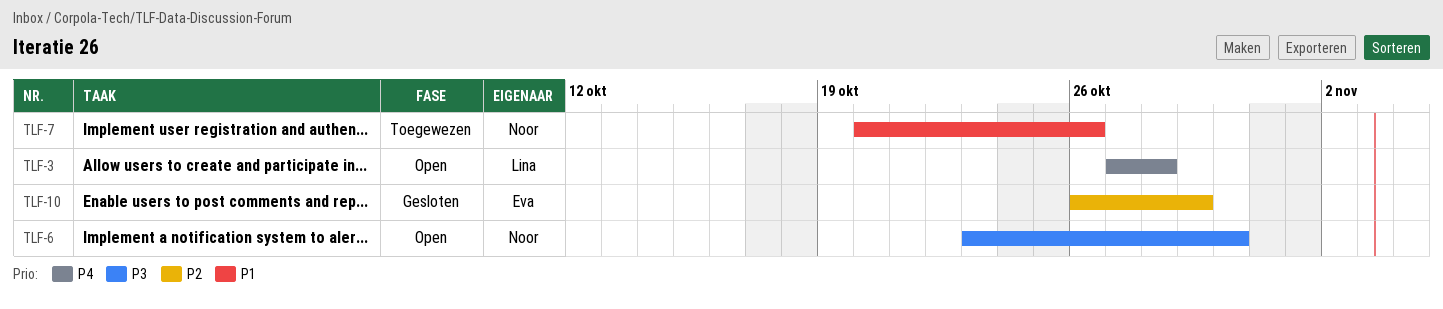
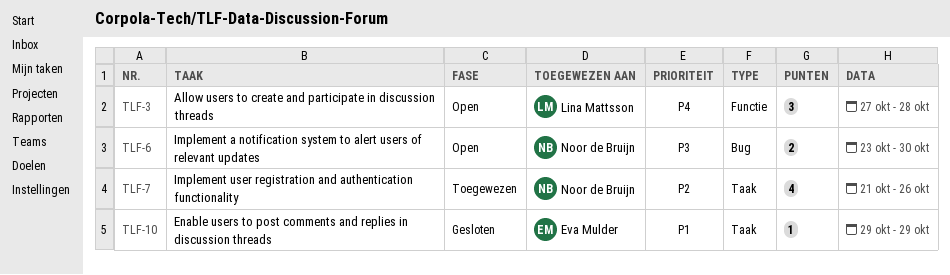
TLF-7, priority: P1 -> P2
TLF-7, start: Oct 20 -> Oct 21
TLF-10, priority: P2 -> P1
TLF-10, start: Oct 26 -> Oct 29

